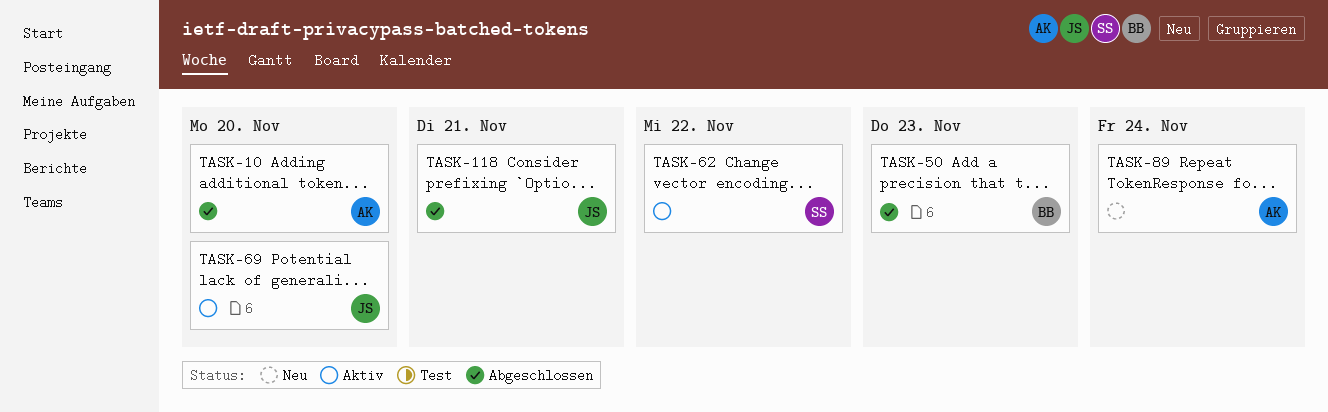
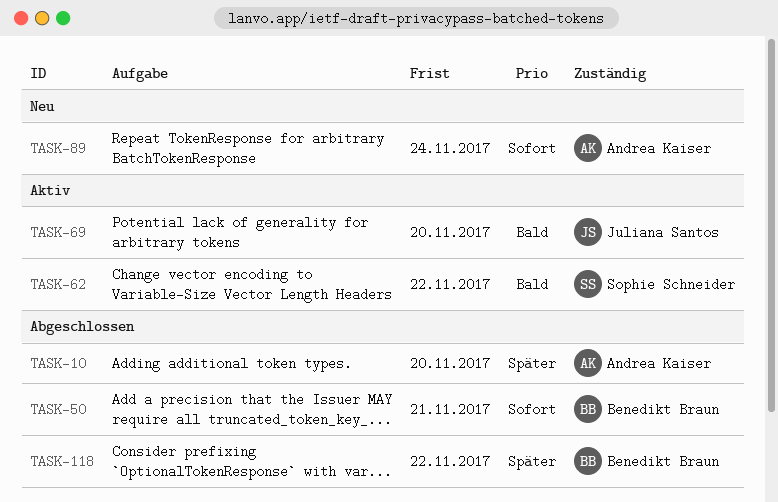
TASK-50, due: Nov 23 -> Nov 21
TASK-118, owner: Juliana Santos -> Benedikt Braun
TASK-118, due: Nov 21 -> Nov 22

